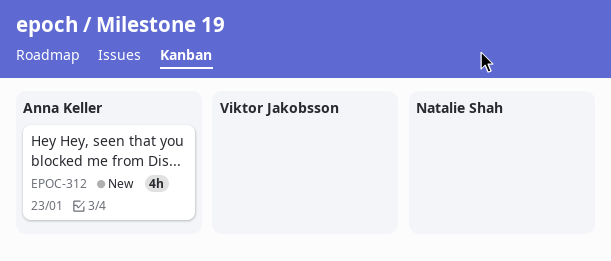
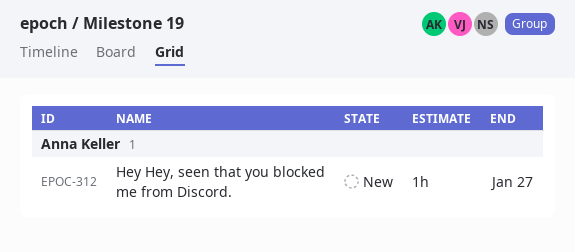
EPOC-312, estimate: 4h -> 1h
EPOC-312, due: Jan 23 -> Jan 27

